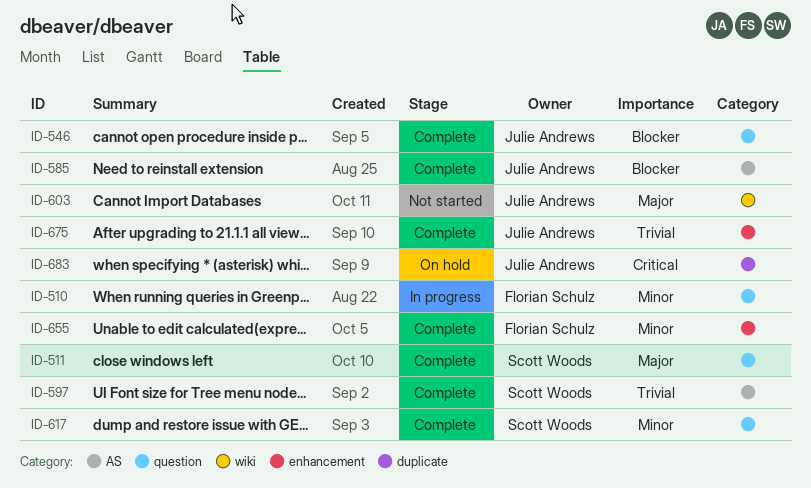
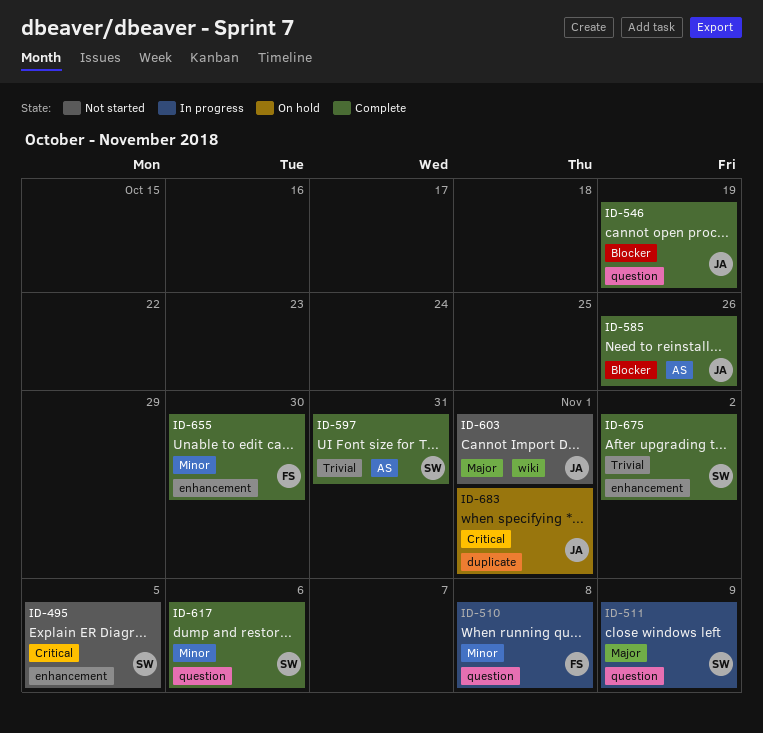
ID-495: none -> present
ID-511, status: Complete -> In progress
ID-675, owner: Julie Andrews -> Scott Woods

